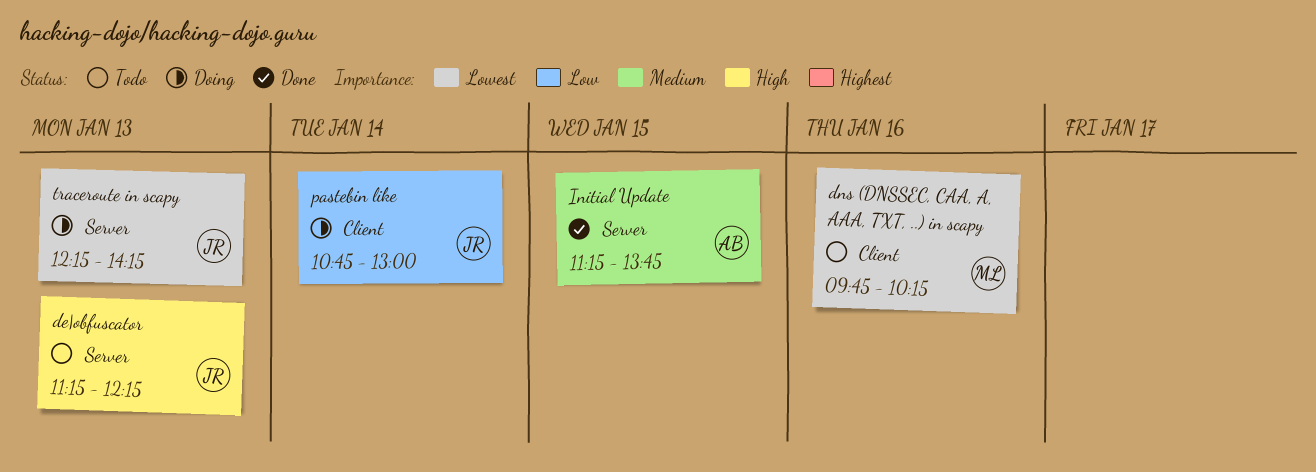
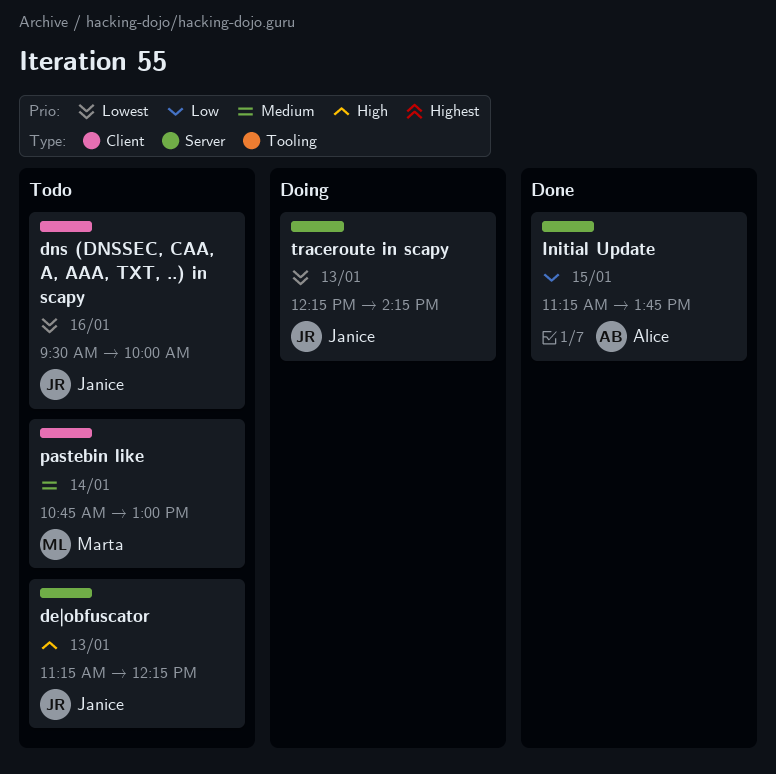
dns (DNSSEC, CAA, A, AAA, TXT, ..) in scapy, owner: Marta -> Janice
dns (DNSSEC, CAA, A, AAA, TXT, ..) in scapy, begins: 09:45 -> 09:30
dns (DNSSEC, CAA, A, AAA, TXT, ..) in scapy, ends: 10:15 -> 10:00
Initial Update, priority: Medium -> Low
pastebin like, status: Doing -> Todo
pastebin like, owner: Janice -> Marta
pastebin like, priority: Low -> Medium

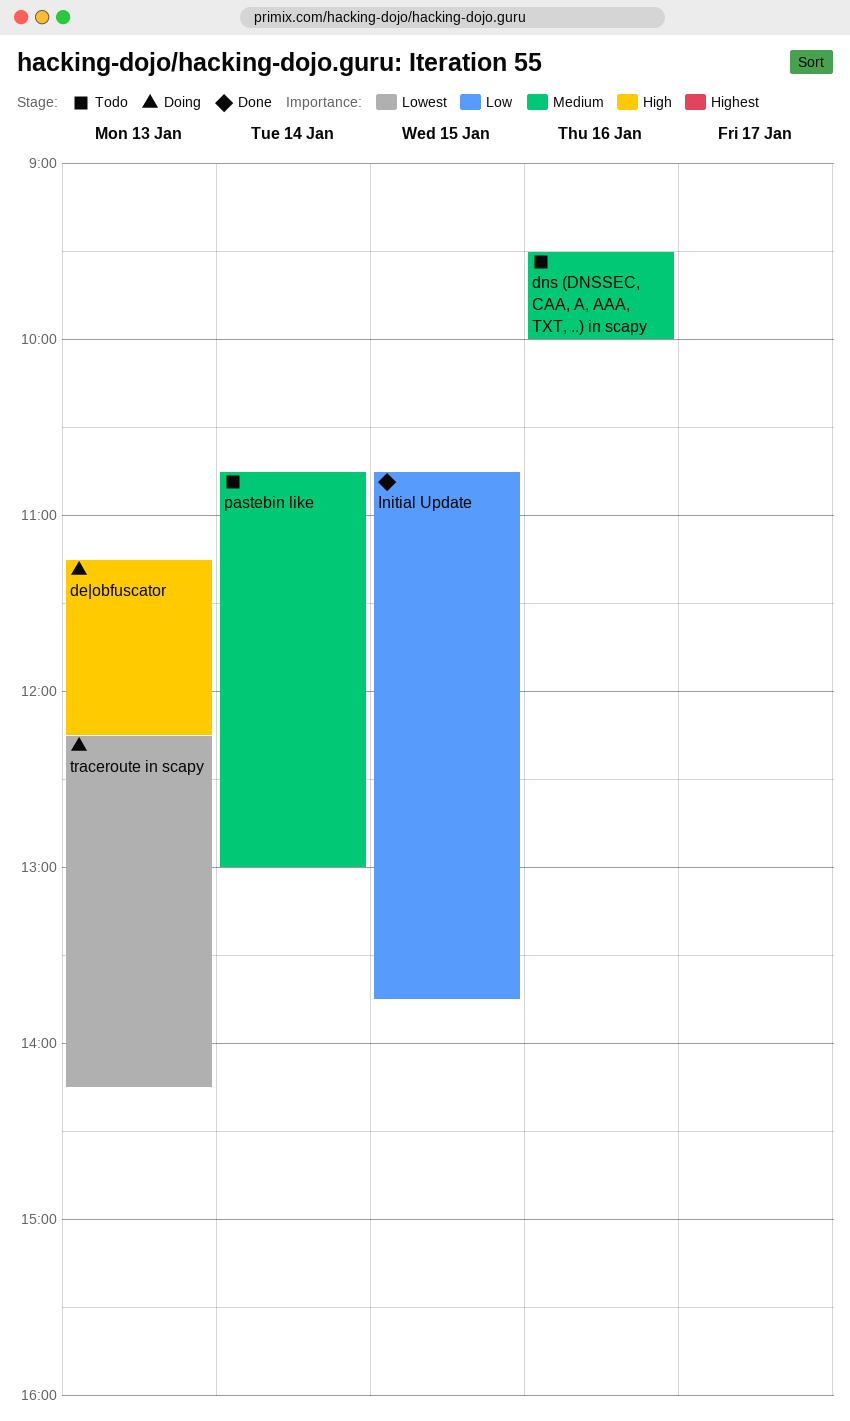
de|obfuscator, status: Todo -> Doing
dns (DNSSEC, CAA, A, AAA, TXT, ..) in scapy, priority: Lowest -> Medium
Initial Update, begins: 11:15 -> 10:45

